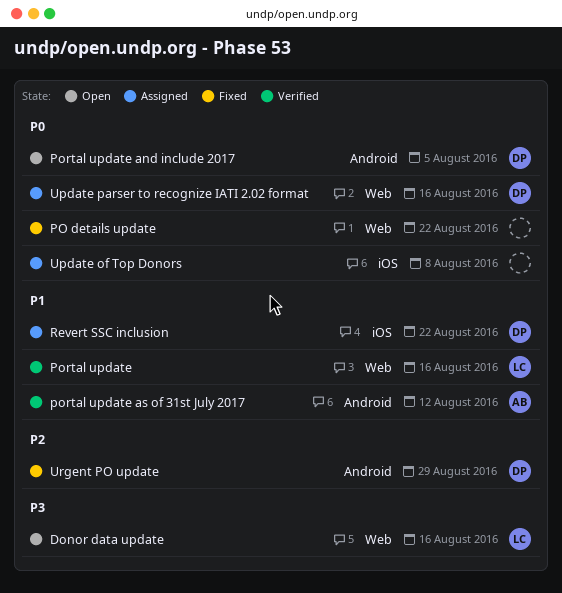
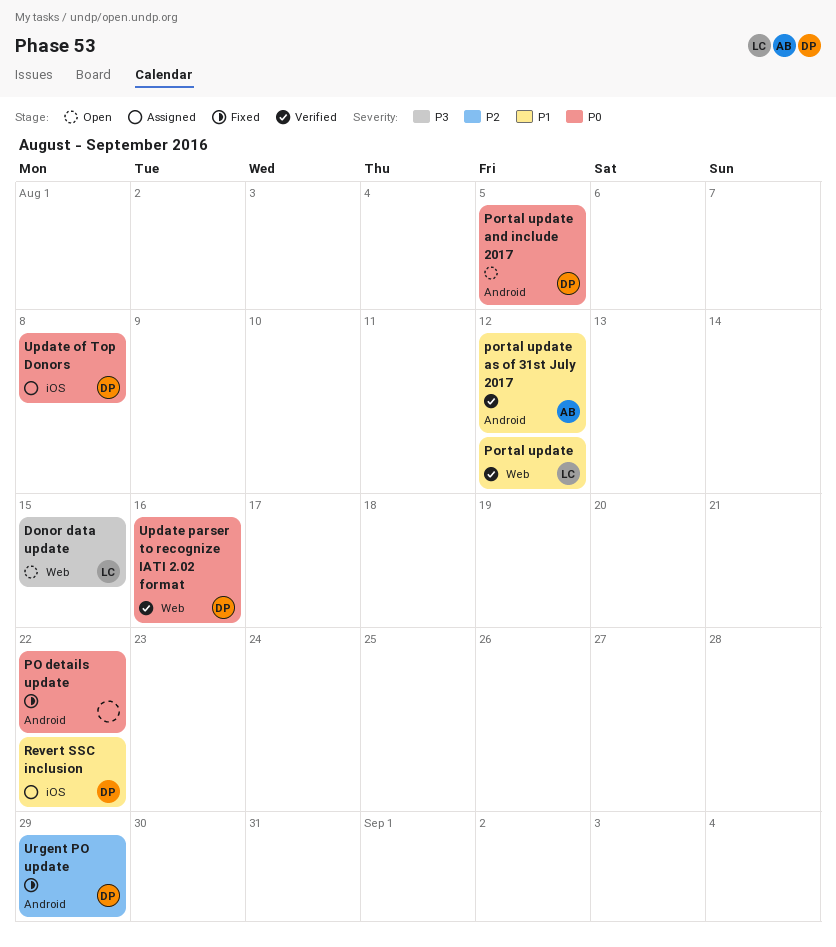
Donor data update, due: Aug 16 -> Aug 15
PO details update, label: Web -> Android
Portal update, due: Aug 16 -> Aug 12
Update of Top Donors, owner: none -> DP
Update parser to recognize IATI 2.02 format, status: Assigned -> Verified

